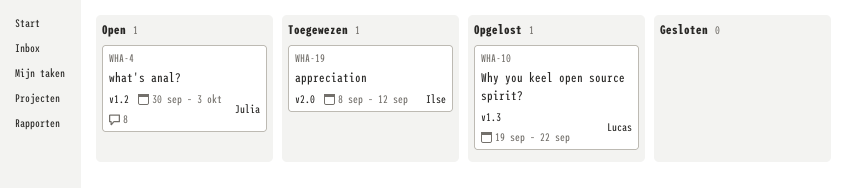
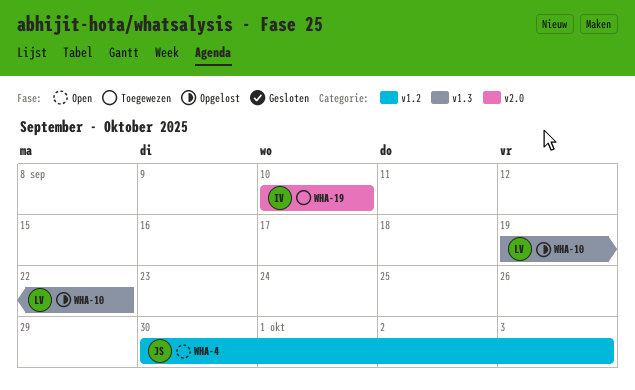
WHA-19, start: Sep 8 -> Sep 10
WHA-19, due: Sep 12 -> Sep 10

